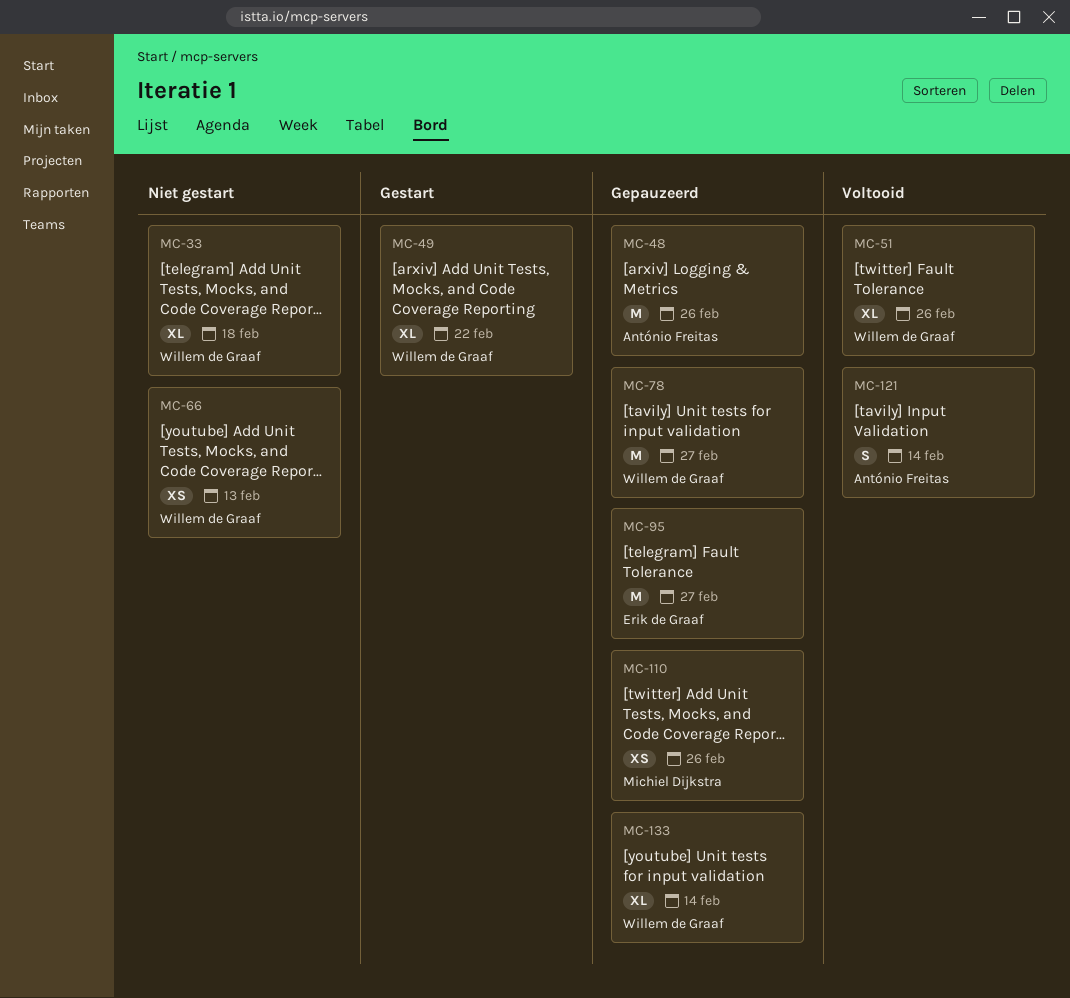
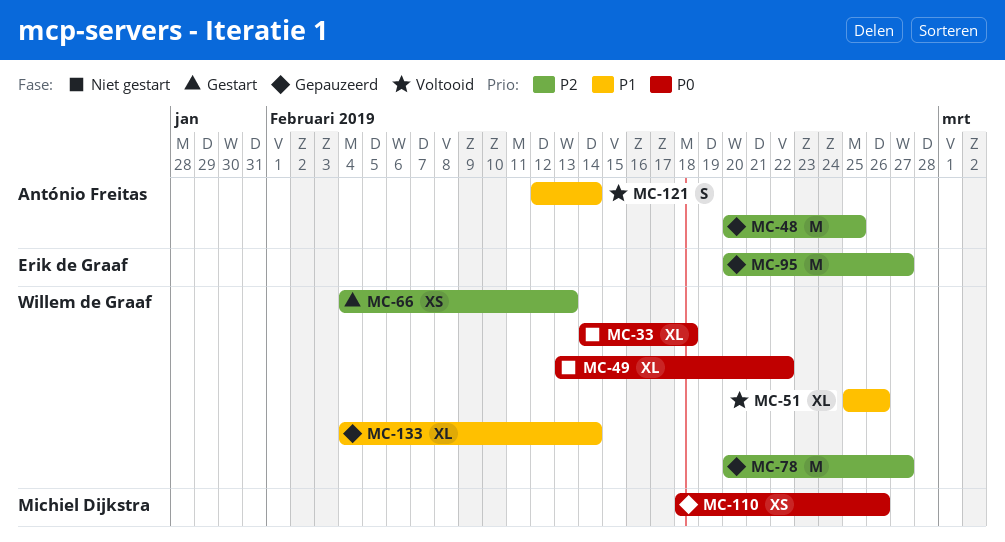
MC-48, due: Feb 26 -> Feb 25
MC-49, status: Gestart -> Niet gestart
MC-66, status: Niet gestart -> Gestart

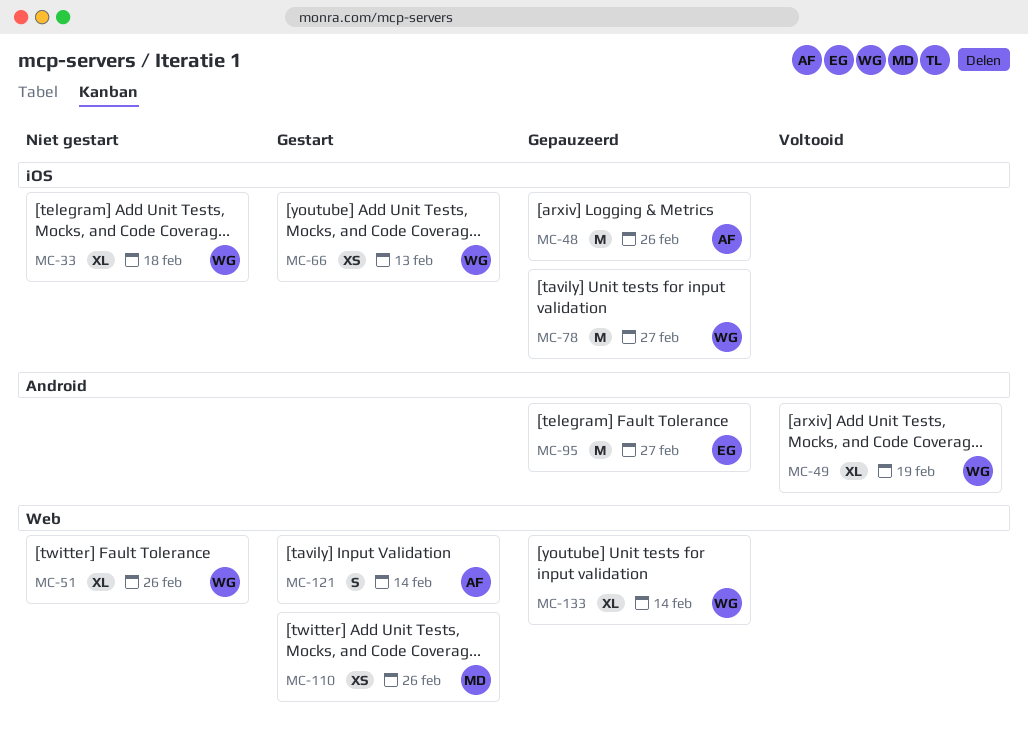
MC-48, due: Feb 25 -> Feb 26
MC-49, status: Niet gestart -> Voltooid
MC-49, due: Feb 22 -> Feb 19
MC-51, status: Voltooid -> Niet gestart
MC-110, status: Gepauzeerd -> Gestart
MC-121, status: Voltooid -> Gestart

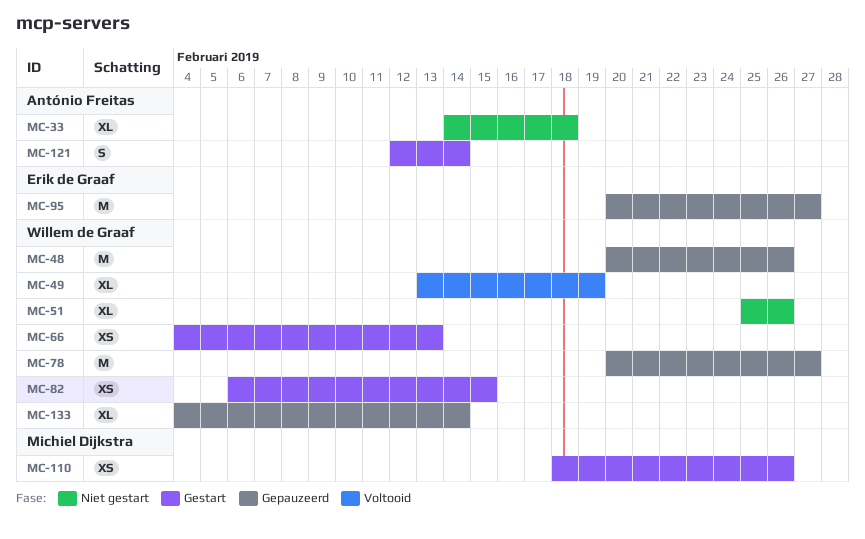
MC-33, owner: Willem de Graaf -> António Freitas
MC-48, owner: António Freitas -> Willem de Graaf
MC-82: none -> present

